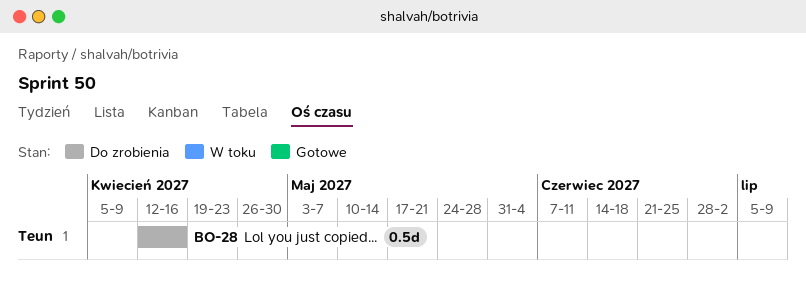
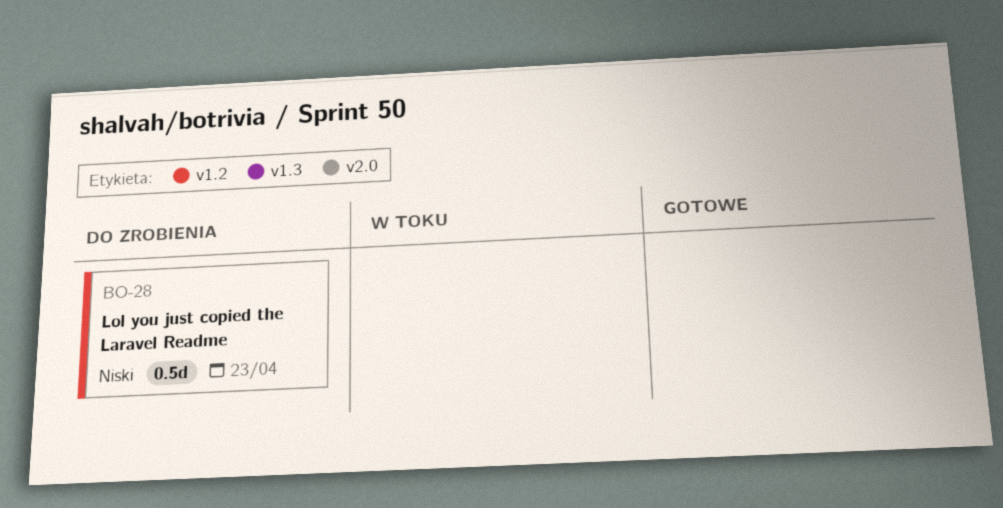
BO-28, due: Apr 16 -> Apr 23

